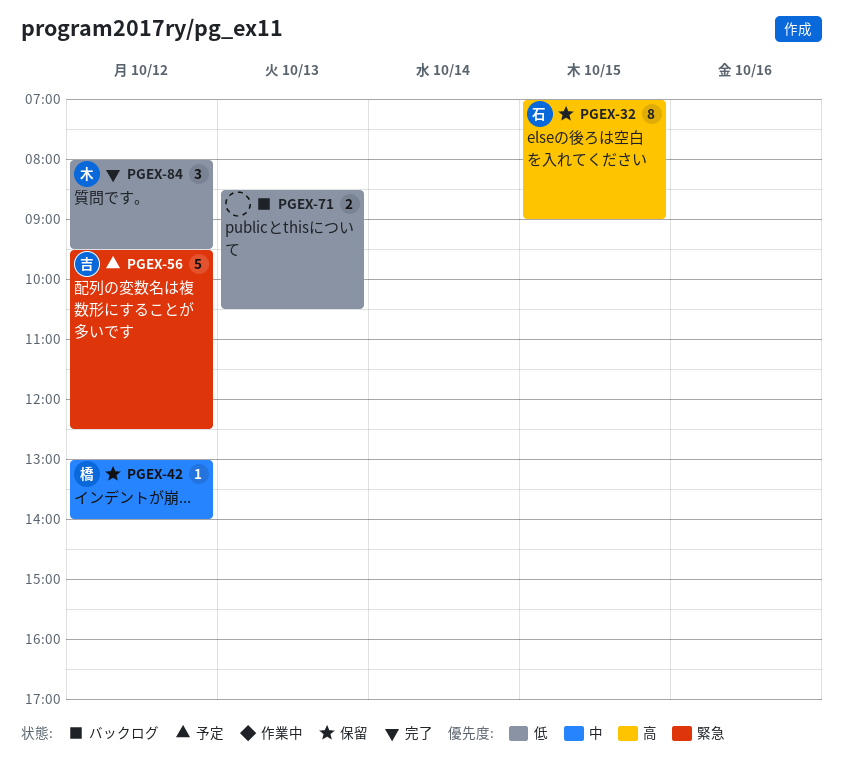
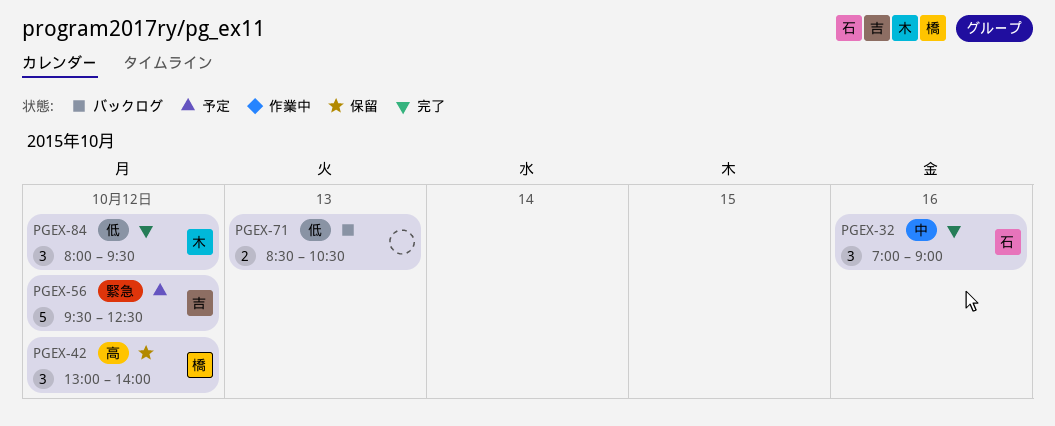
PGEX-32, status: 保留 -> 完了
PGEX-32, priority: 高 -> 中
PGEX-32, estimate: 8 -> 3
PGEX-32, day: Oct 15 -> Oct 16
PGEX-42, priority: 中 -> 高
PGEX-42, estimate: 1 -> 3

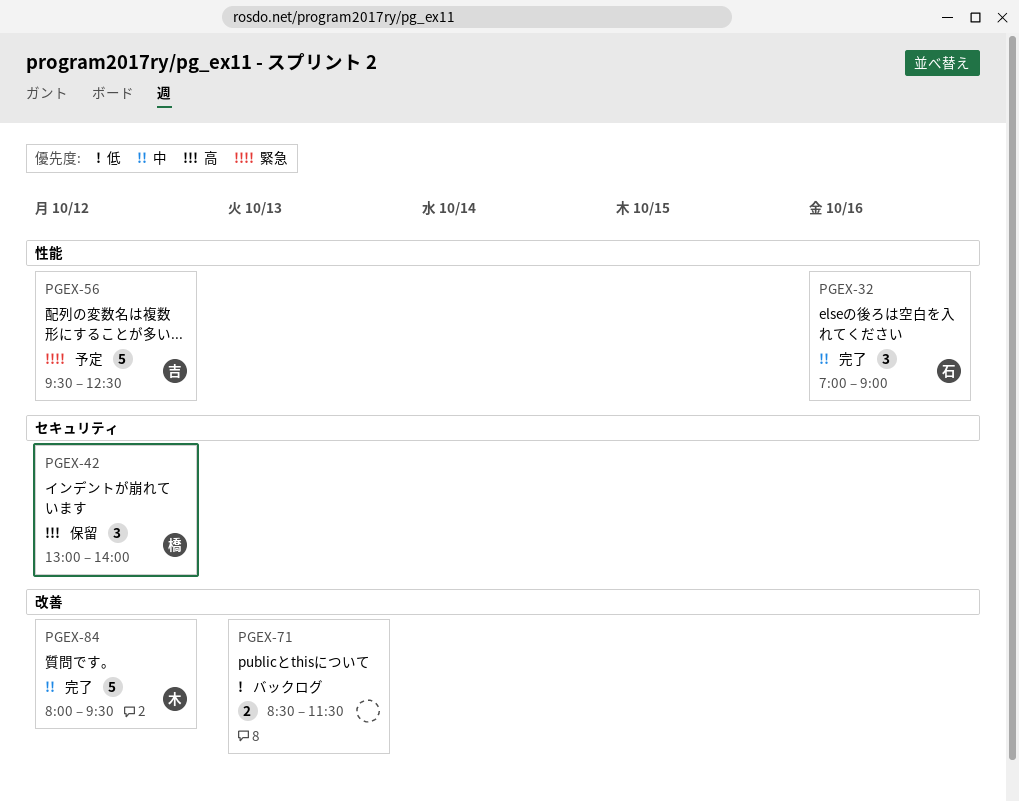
PGEX-71, ends: 10:30 -> 11:30
PGEX-84, priority: 低 -> 中
PGEX-84, estimate: 3 -> 5

